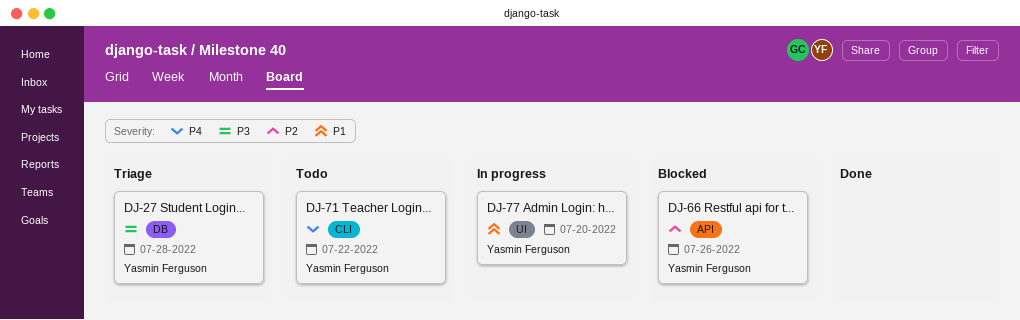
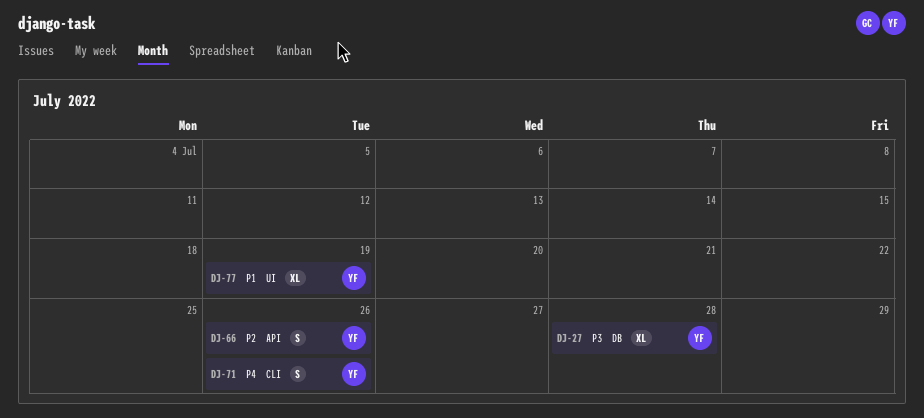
DJ-71, due: Jul 22 -> Jul 26
DJ-77, due: Jul 20 -> Jul 19

